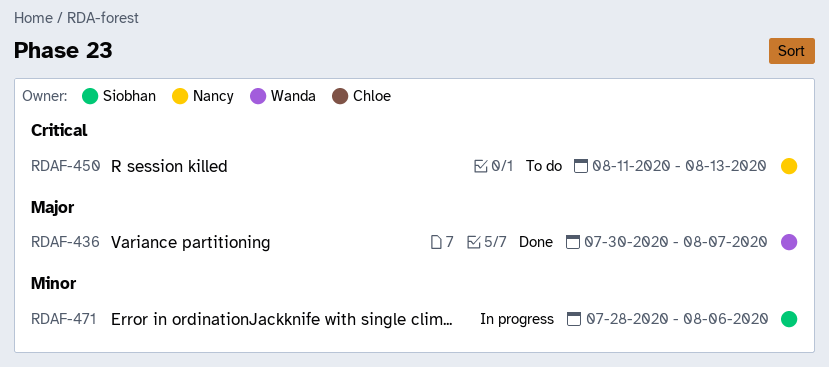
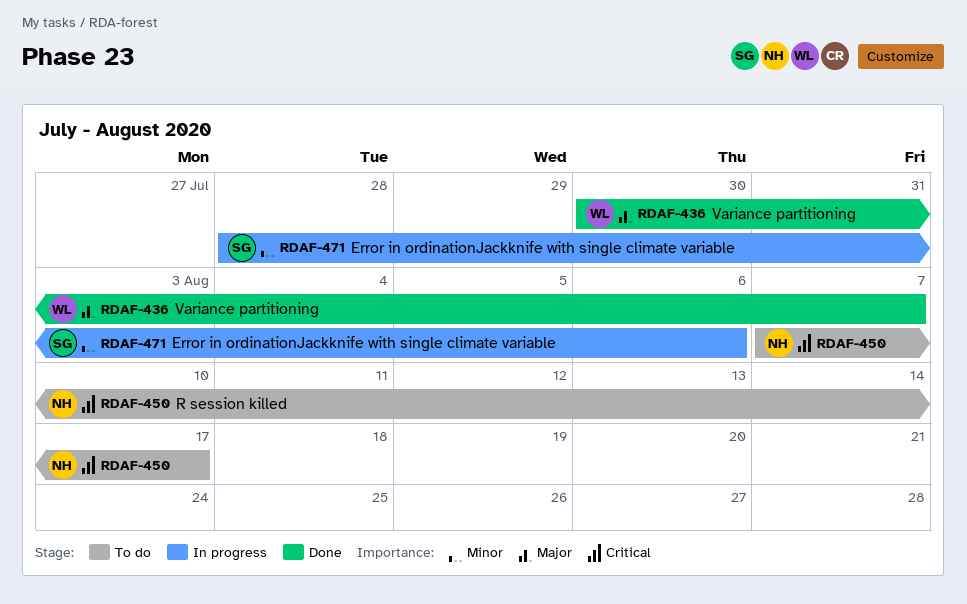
RDAF-450, start: Aug 11 -> Aug 7
RDAF-450, due: Aug 13 -> Aug 17

